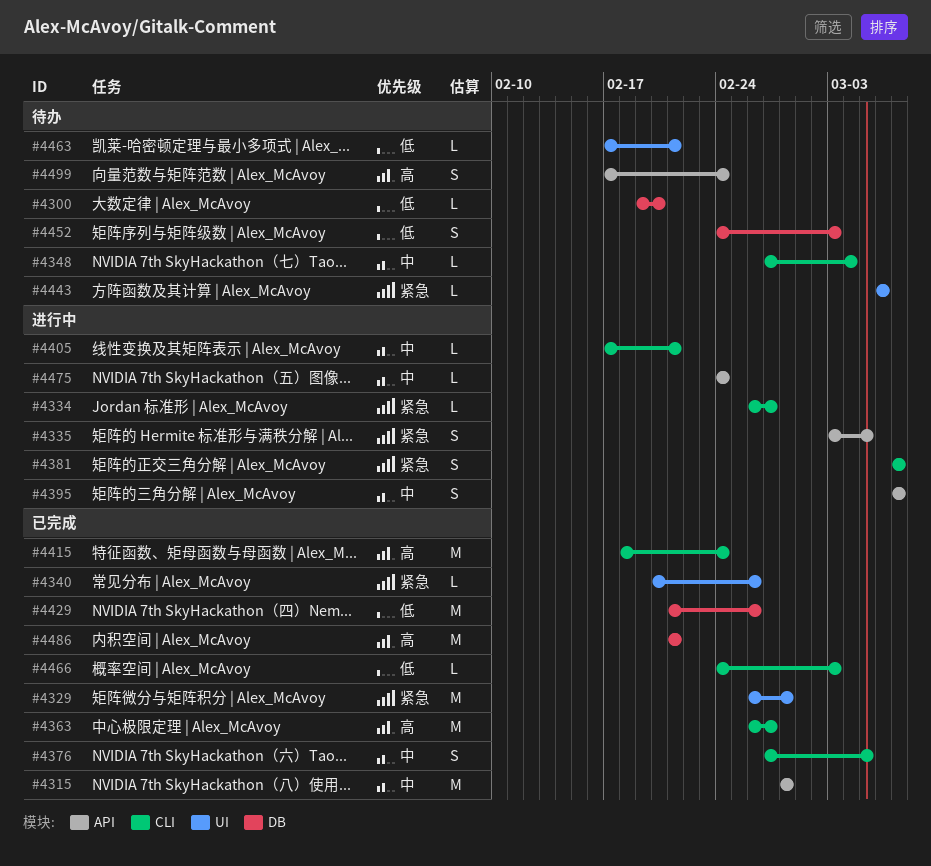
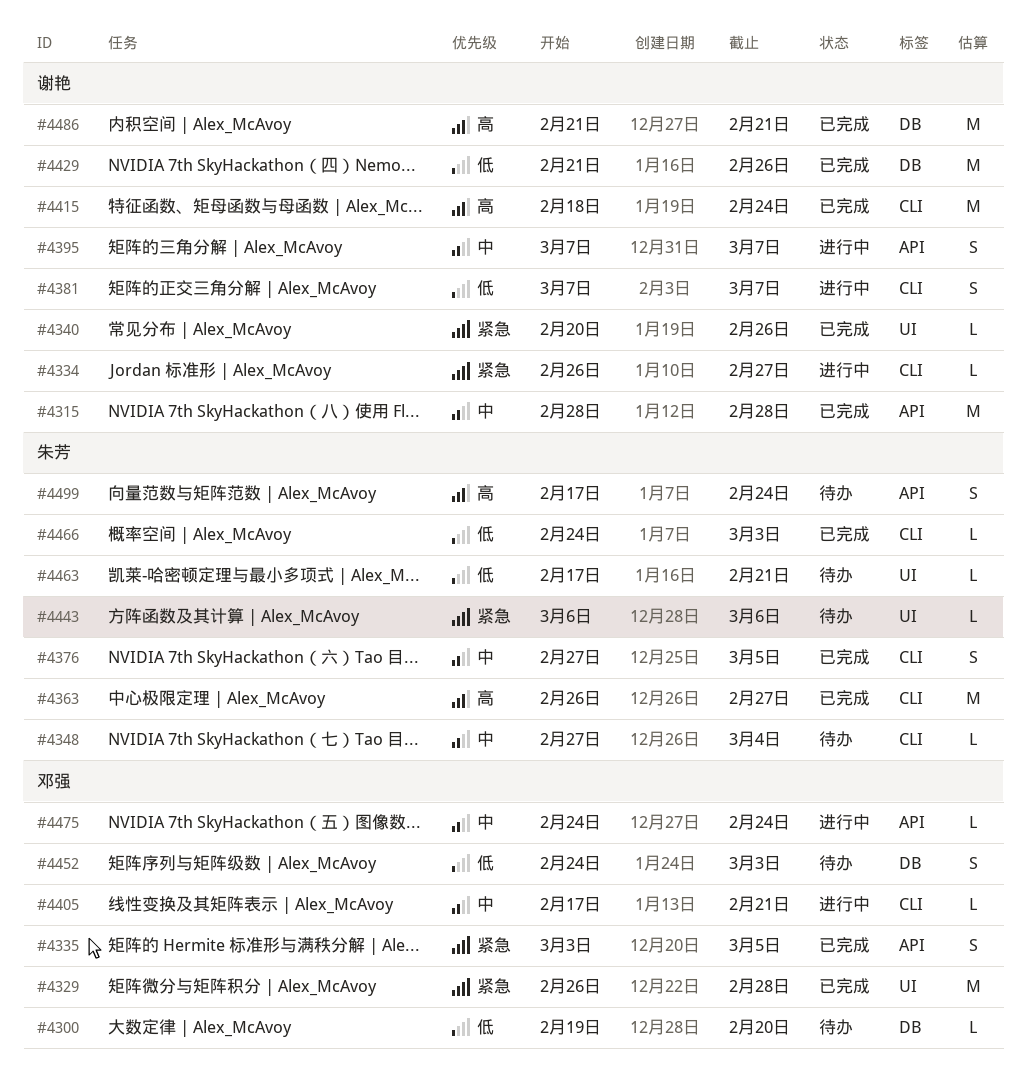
#4335, status: 进行中 -> 已完成
#4381, priority: 紧急 -> 低

